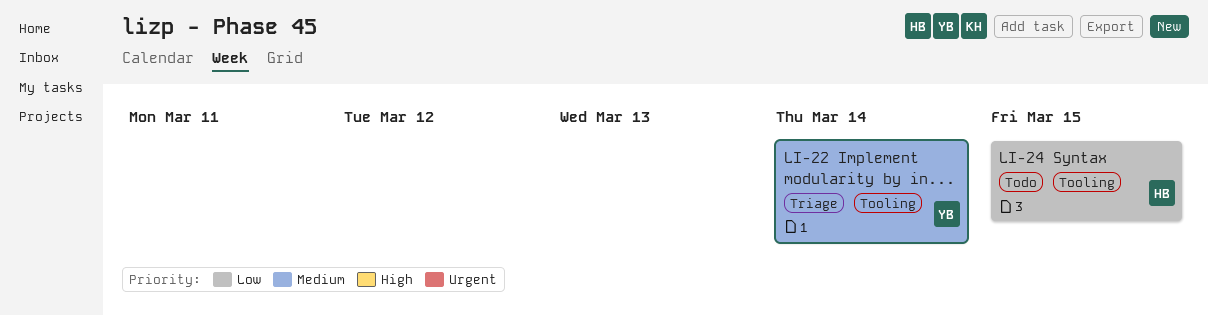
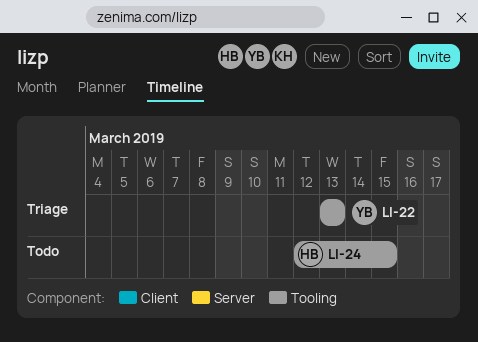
LI-22, due: Mar 14 -> Mar 13

